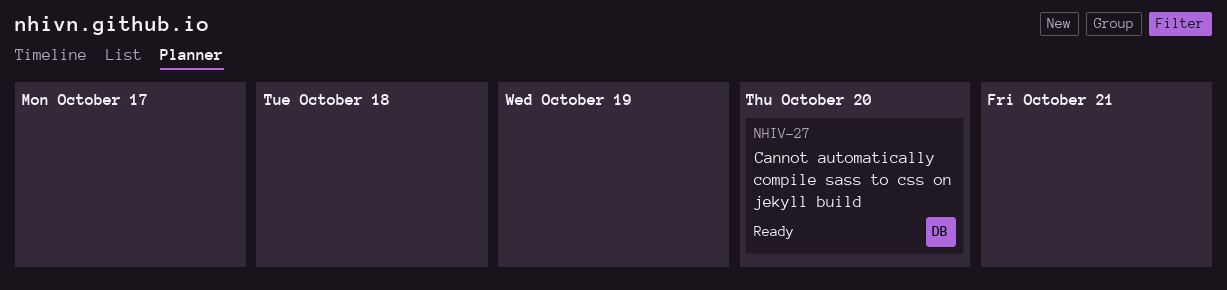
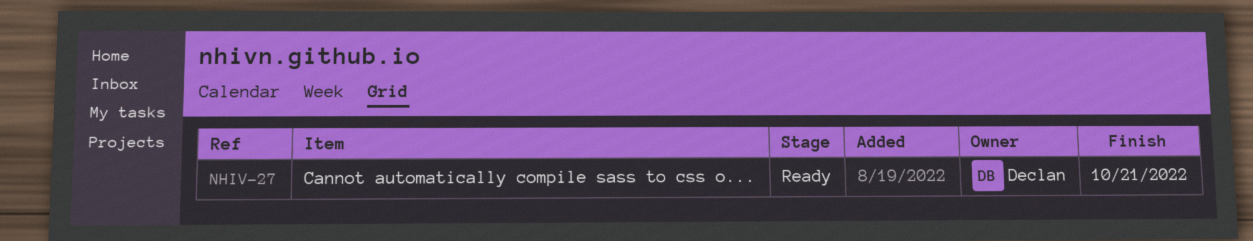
NHIV-27, due: Oct 20 -> Oct 21

